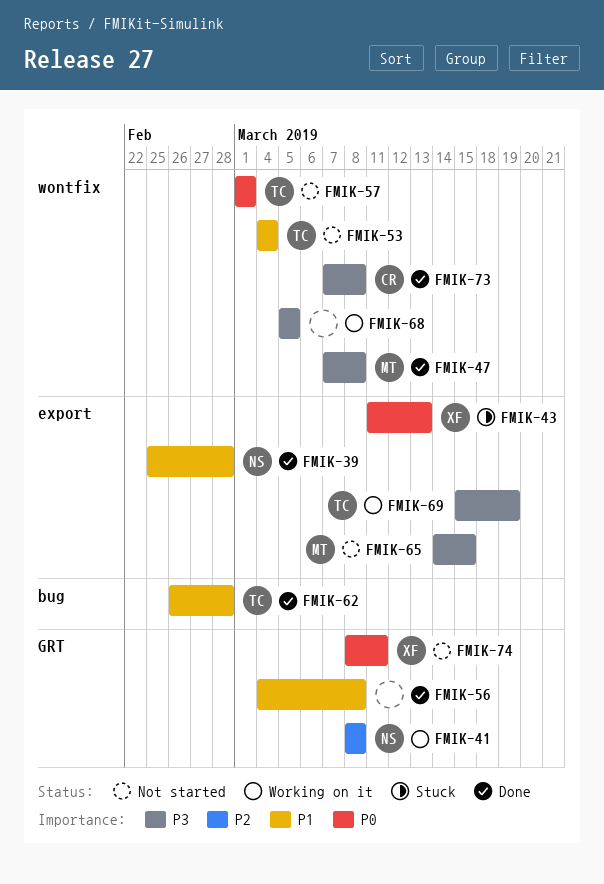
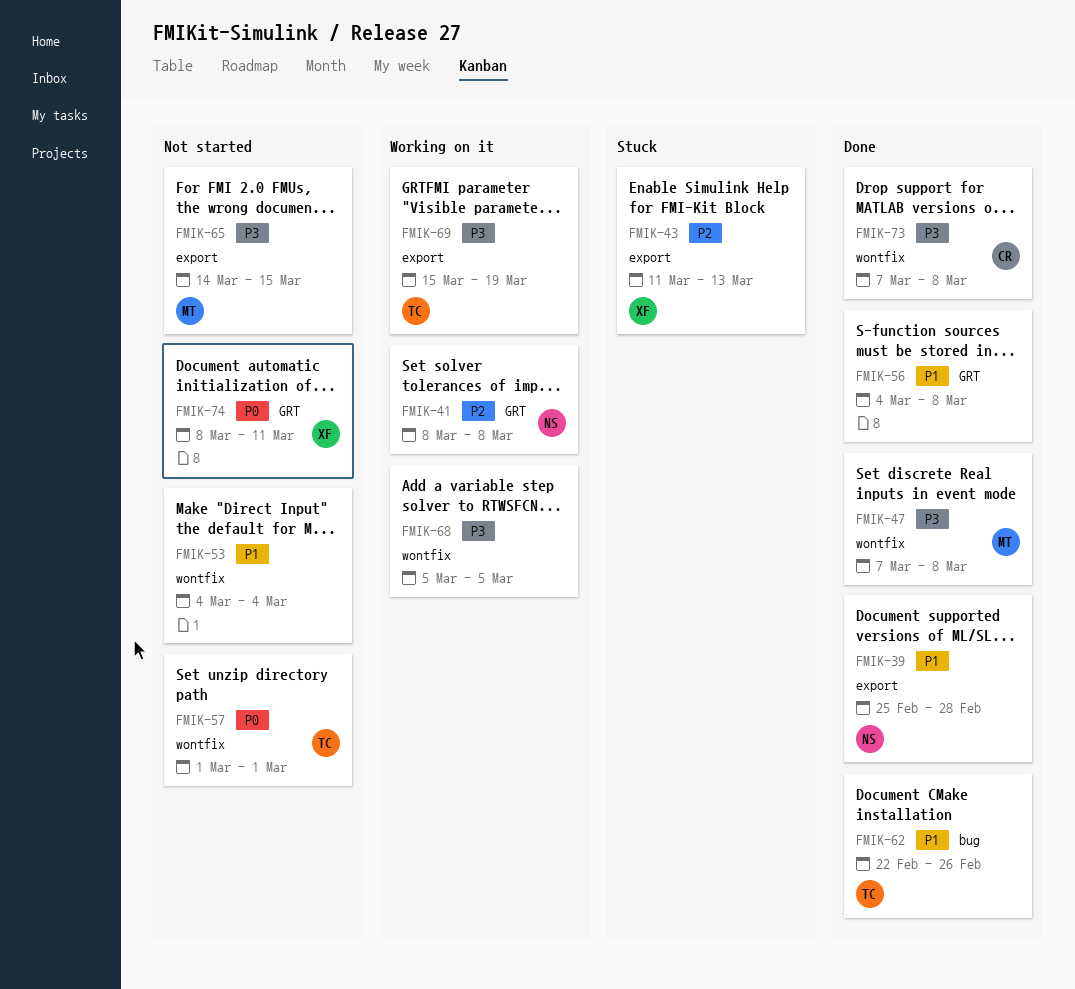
FMIK-43, priority: P0 -> P2
FMIK-53, owner: TC -> none
FMIK-62, start: Feb 26 -> Feb 22
FMIK-62, due: Feb 28 -> Feb 26

